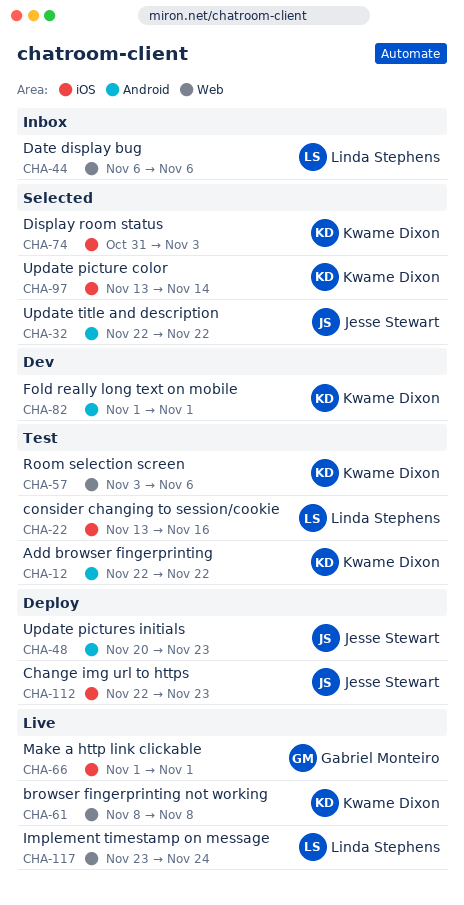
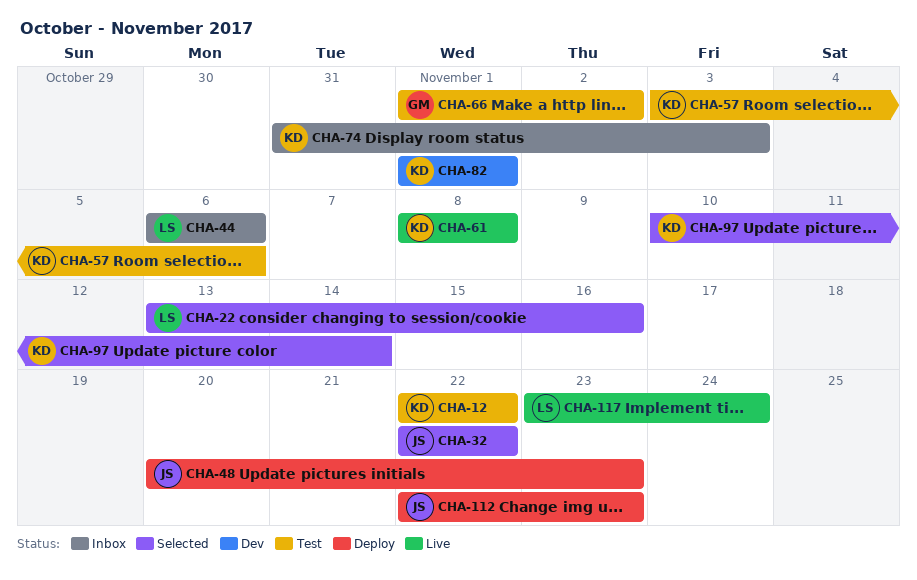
CHA-22, status: Test -> Selected
CHA-66, status: Live -> Test
CHA-66, due: Nov 1 -> Nov 2
CHA-74, status: Selected -> Inbox
CHA-97, start: Nov 13 -> Nov 10

